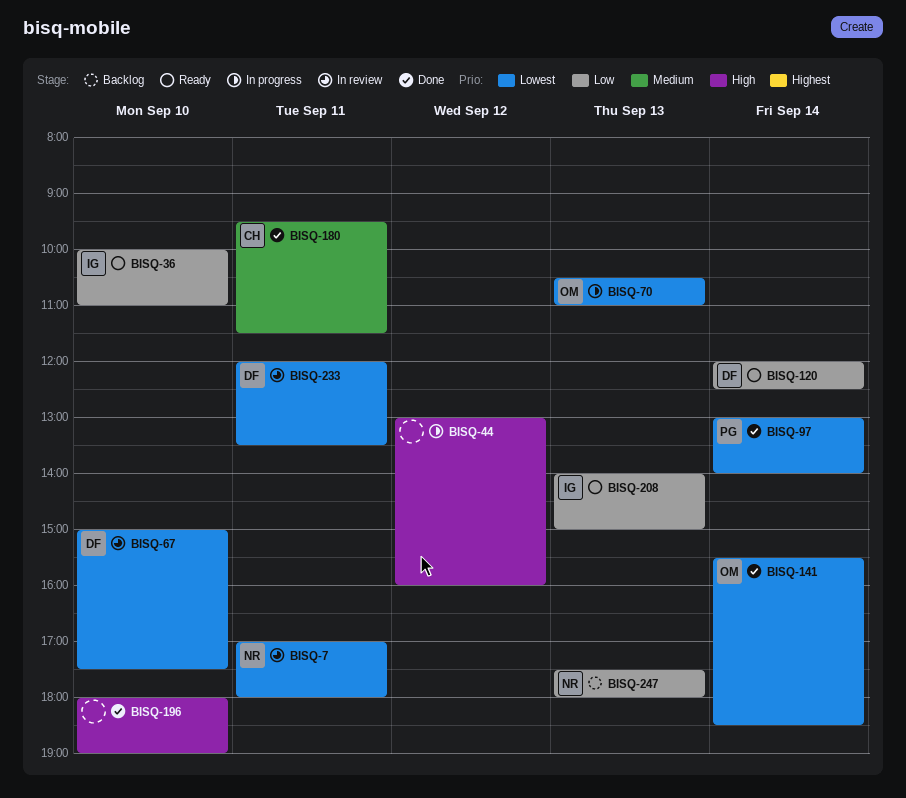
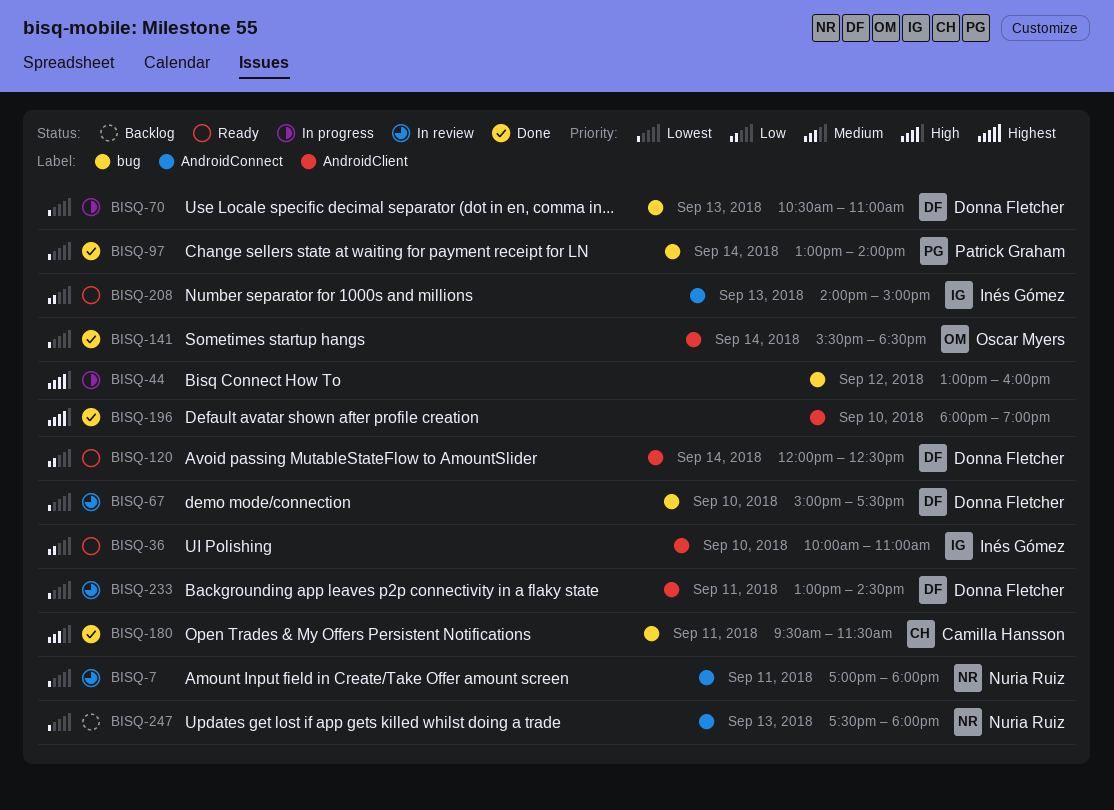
BISQ-70, owner: Oscar Myers -> Donna Fletcher
BISQ-233, begins: 12:00 -> 13:00
BISQ-233, ends: 13:30 -> 14:30
BISQ-247, priority: Low -> Lowest

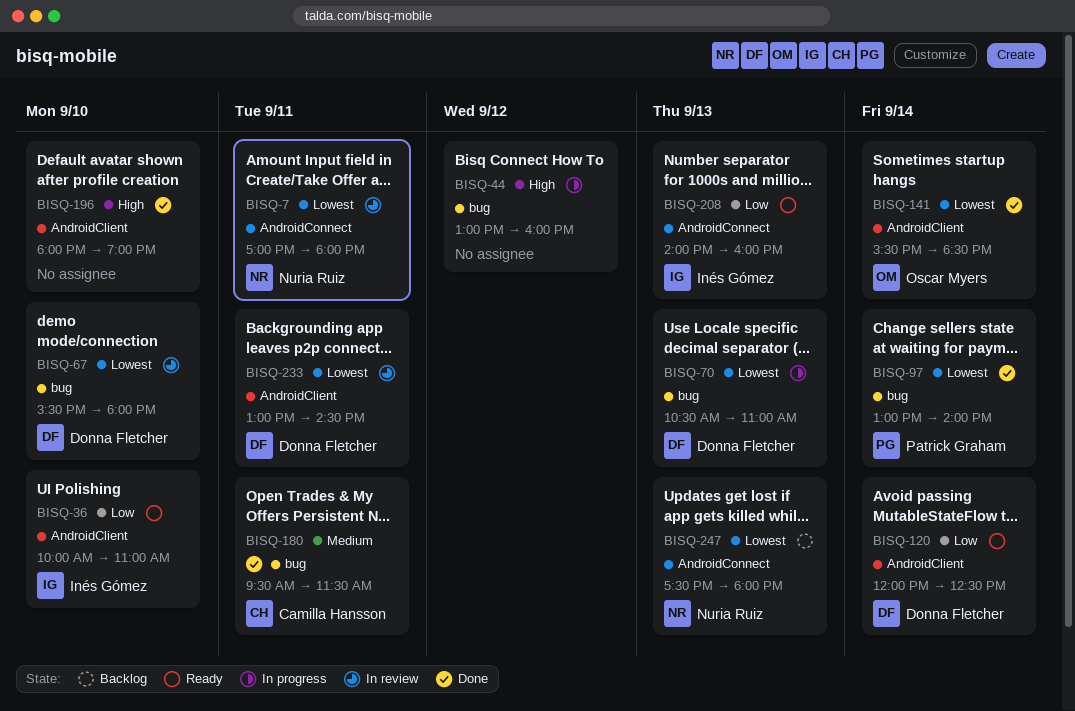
BISQ-67, begins: 15:00 -> 15:30
BISQ-67, ends: 17:30 -> 18:00
BISQ-208, ends: 15:00 -> 16:00

